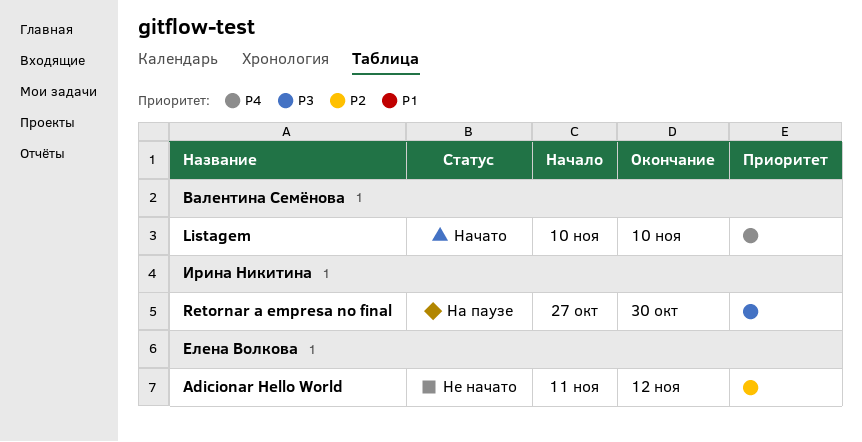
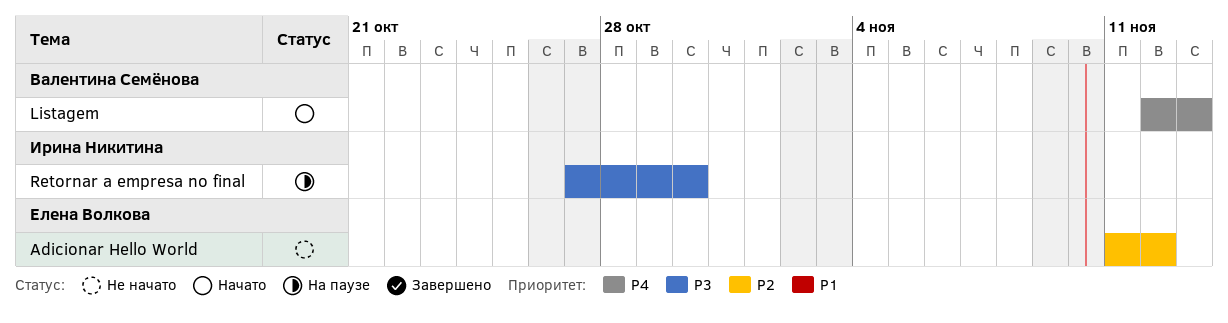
Listagem, start: Nov 10 -> Nov 12
Listagem, due: Nov 10 -> Nov 13

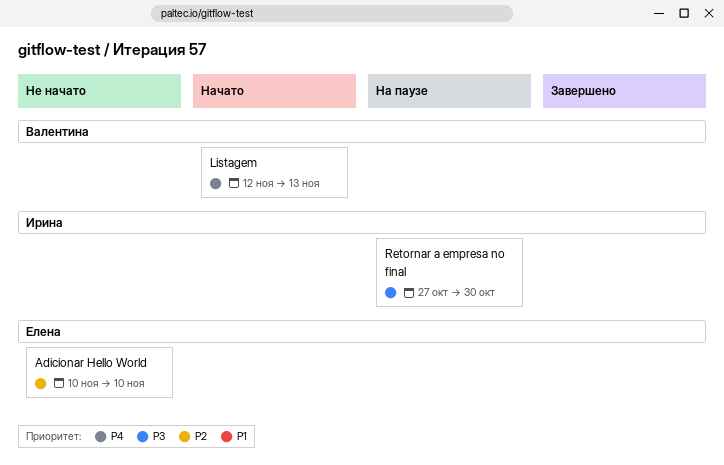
Adicionar Hello World, start: Nov 11 -> Nov 10
Adicionar Hello World, due: Nov 12 -> Nov 10

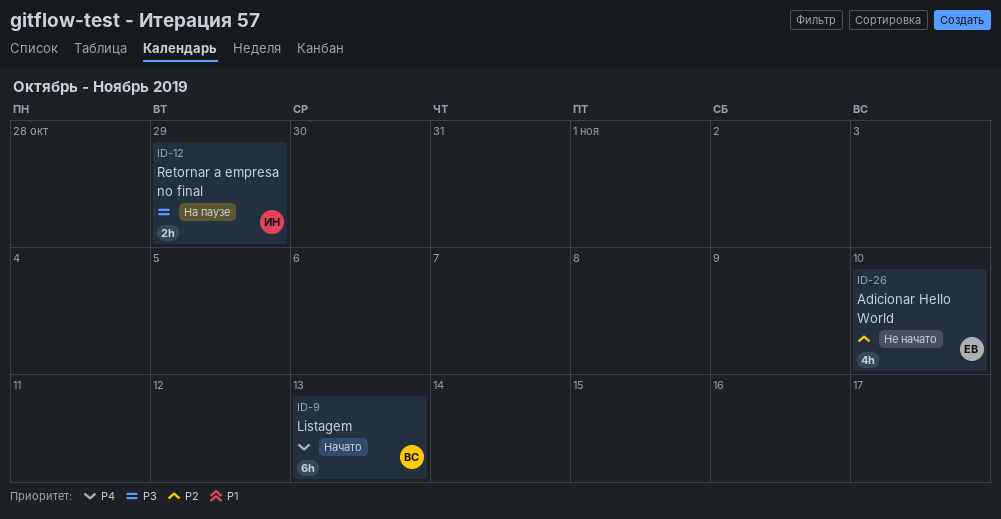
Retornar a empresa no final, due: Oct 30 -> Oct 29

